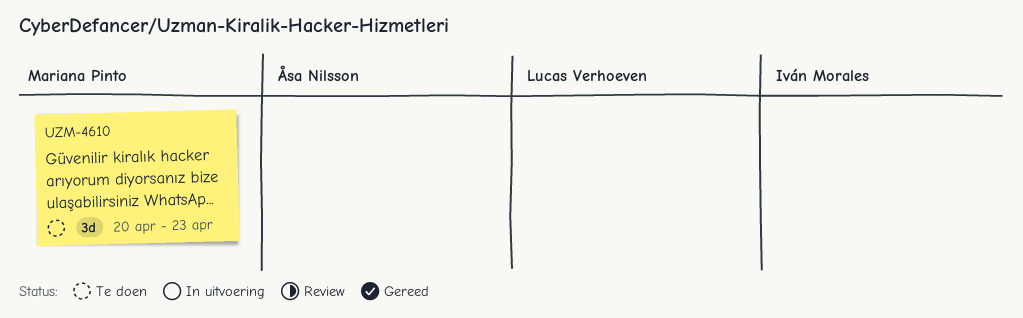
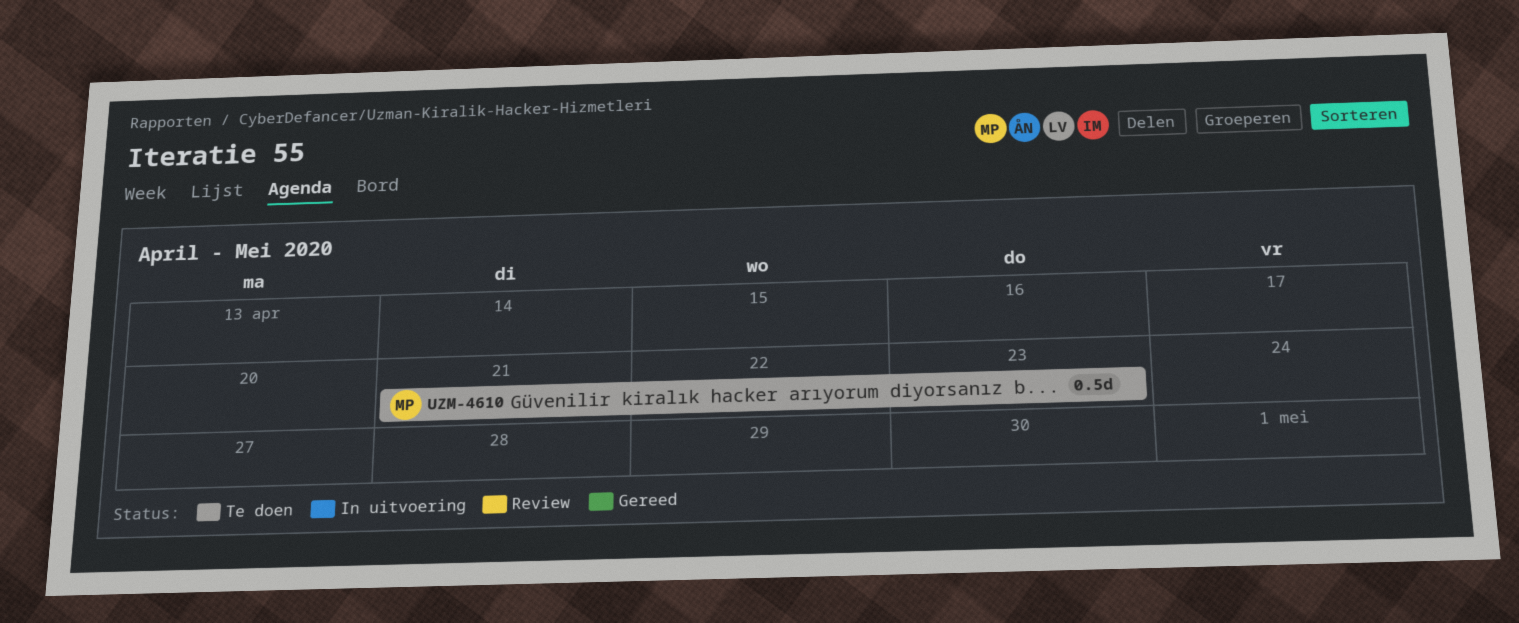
UZM-4610, estimate: 3d -> 0.5d
UZM-4610, start: Apr 20 -> Apr 21

